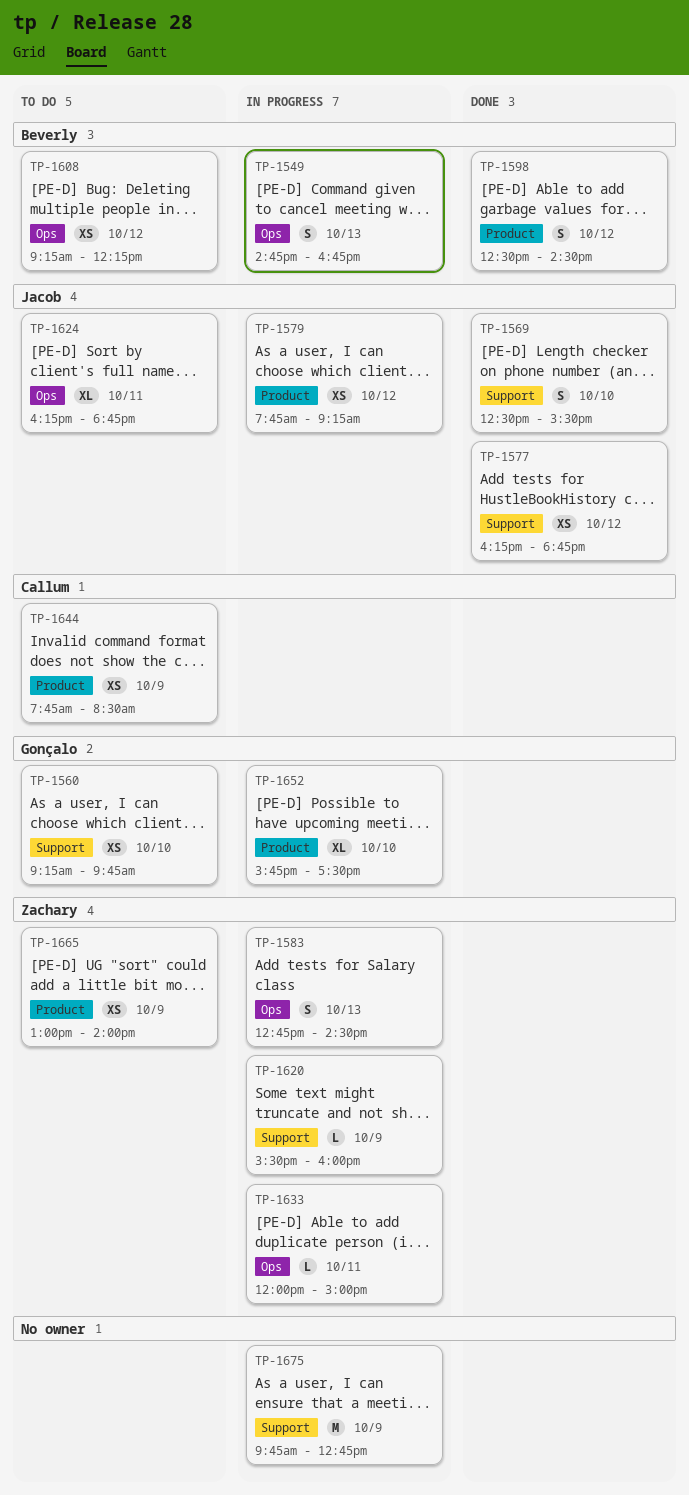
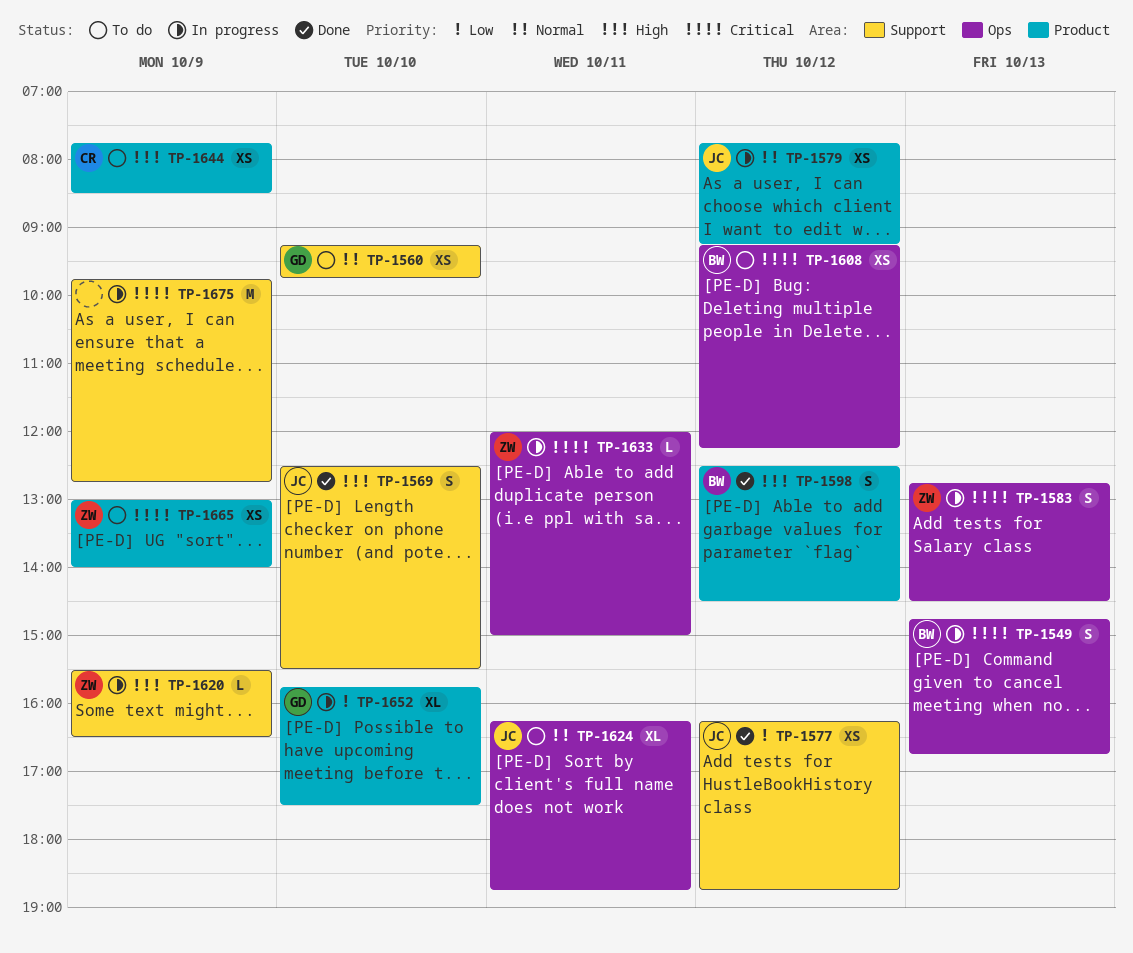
TP-1620, ends: 16:00 -> 16:30

